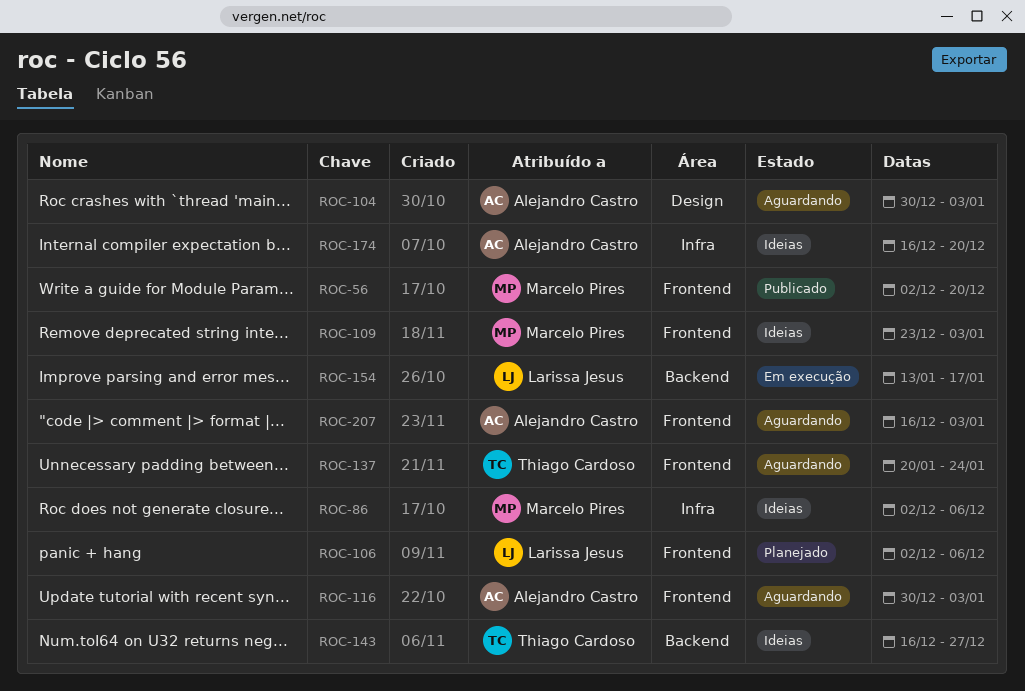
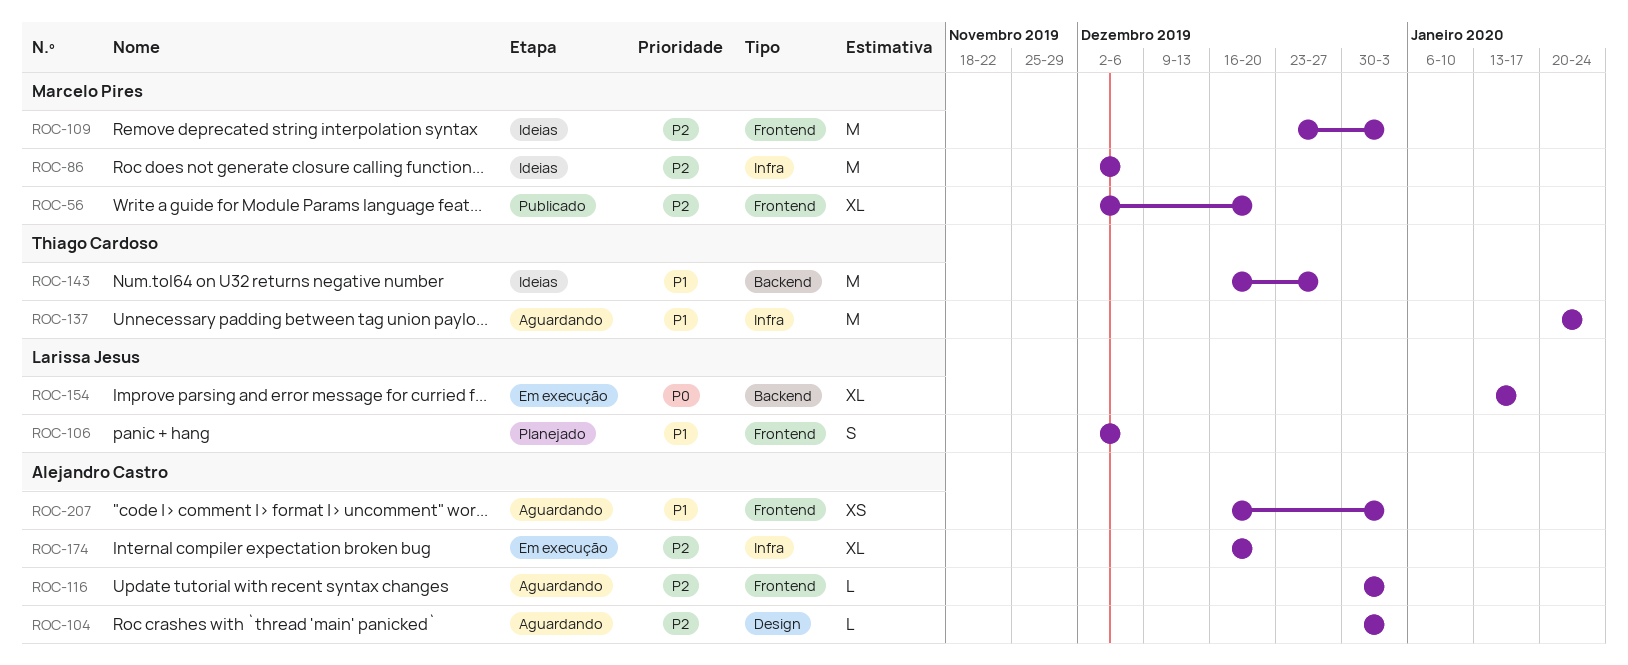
ROC-137, label: Frontend -> Infra
ROC-174, status: Ideias -> Em execução

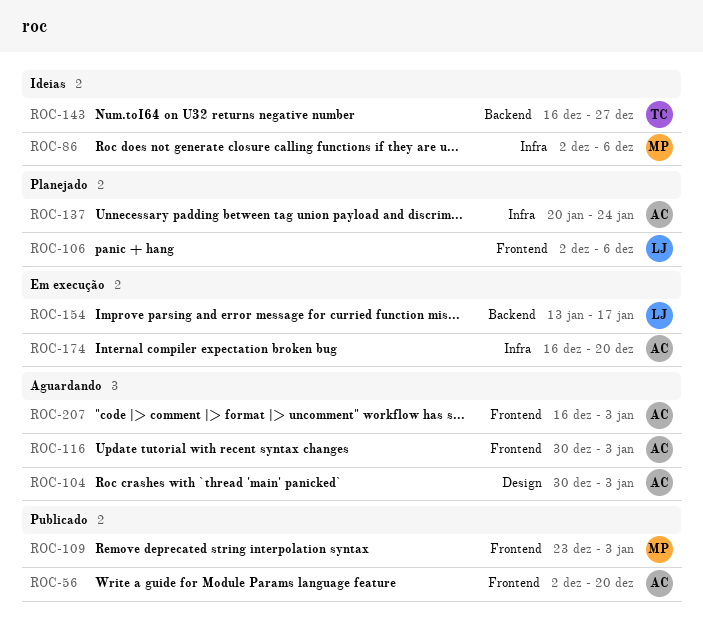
ROC-56, owner: Marcelo Pires -> Alejandro Castro
ROC-109, status: Ideias -> Publicado
ROC-137, status: Aguardando -> Planejado
ROC-137, owner: Thiago Cardoso -> Alejandro Castro

